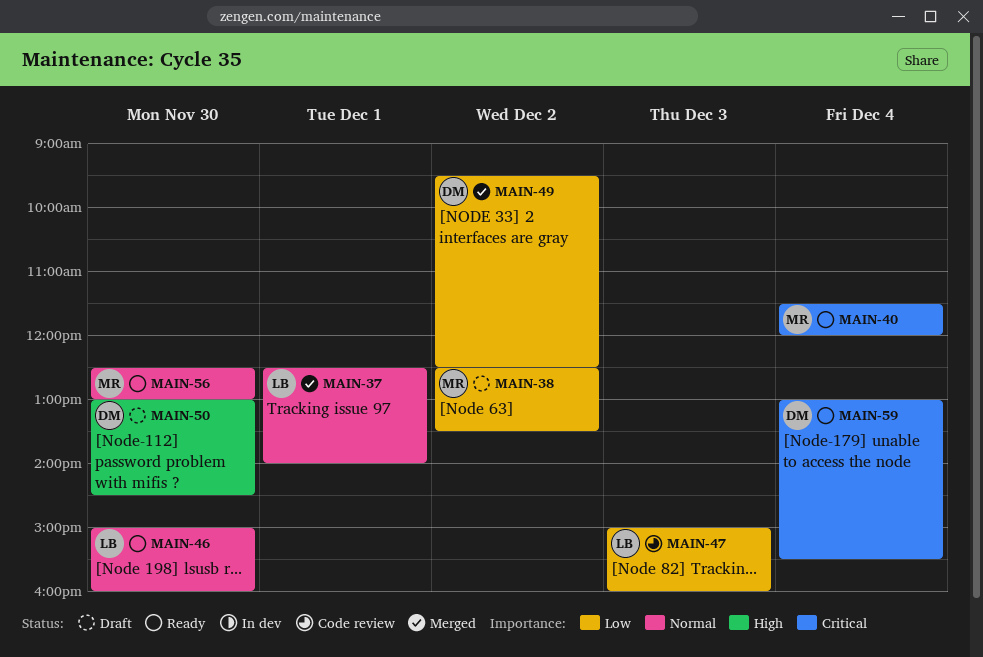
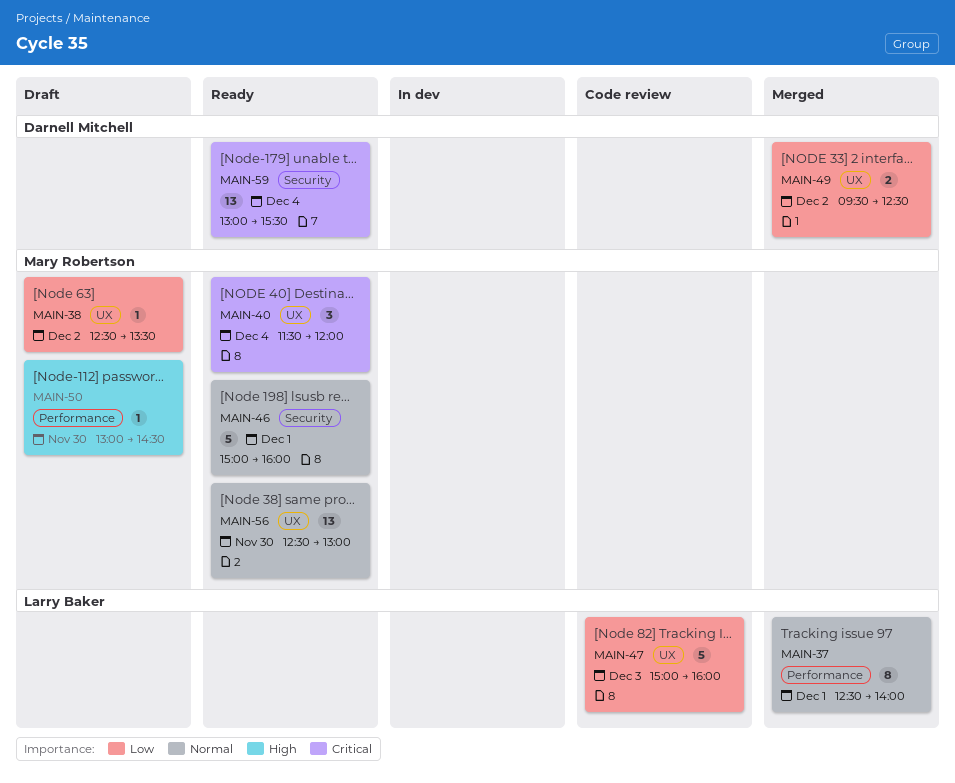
MAIN-46, owner: Larry Baker -> Mary Robertson
MAIN-46, day: Nov 30 -> Dec 1
MAIN-50, owner: Darnell Mitchell -> Mary Robertson

